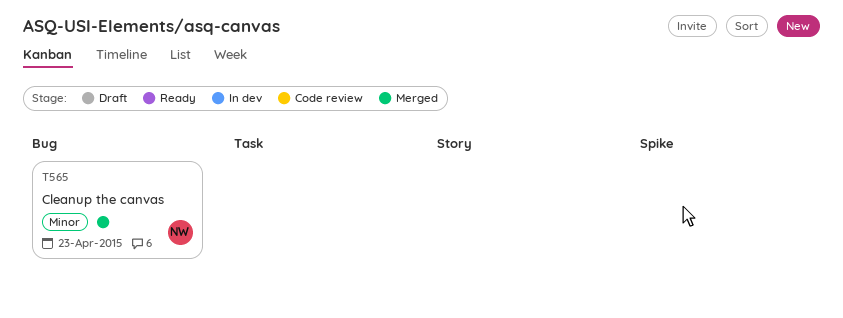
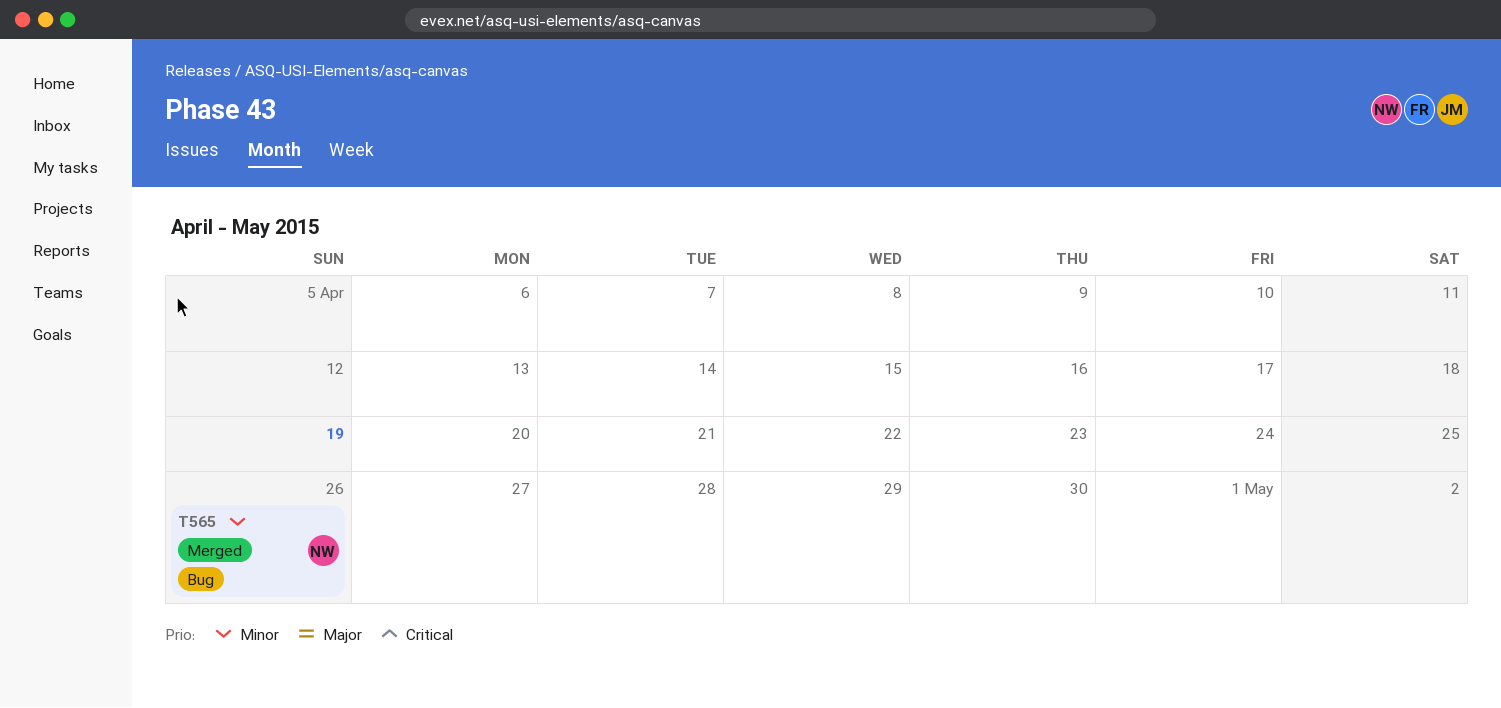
T565, due: Apr 23 -> Apr 26

